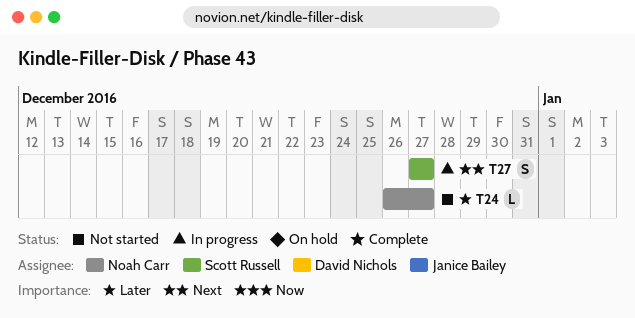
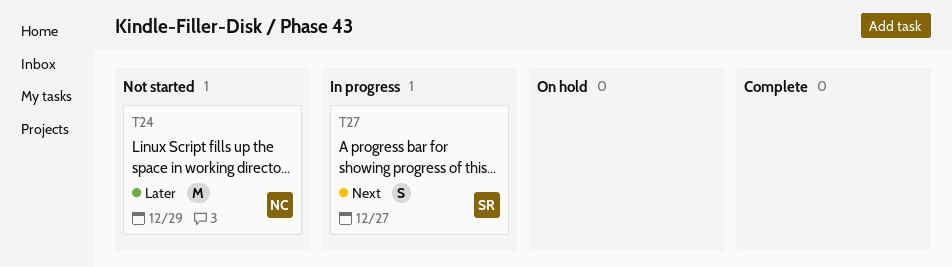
T24, estimate: L -> M
T24, due: Dec 27 -> Dec 29

